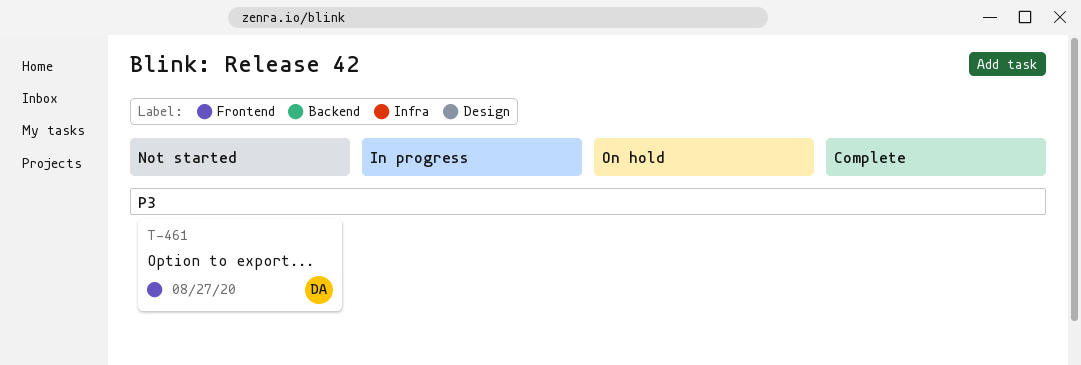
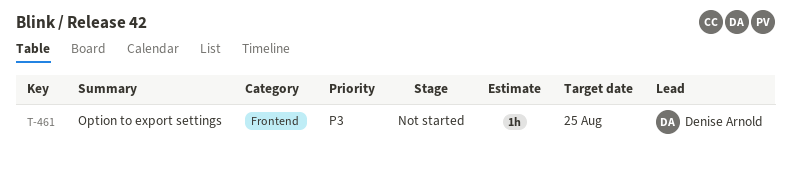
T-461, due: Aug 27 -> Aug 25

